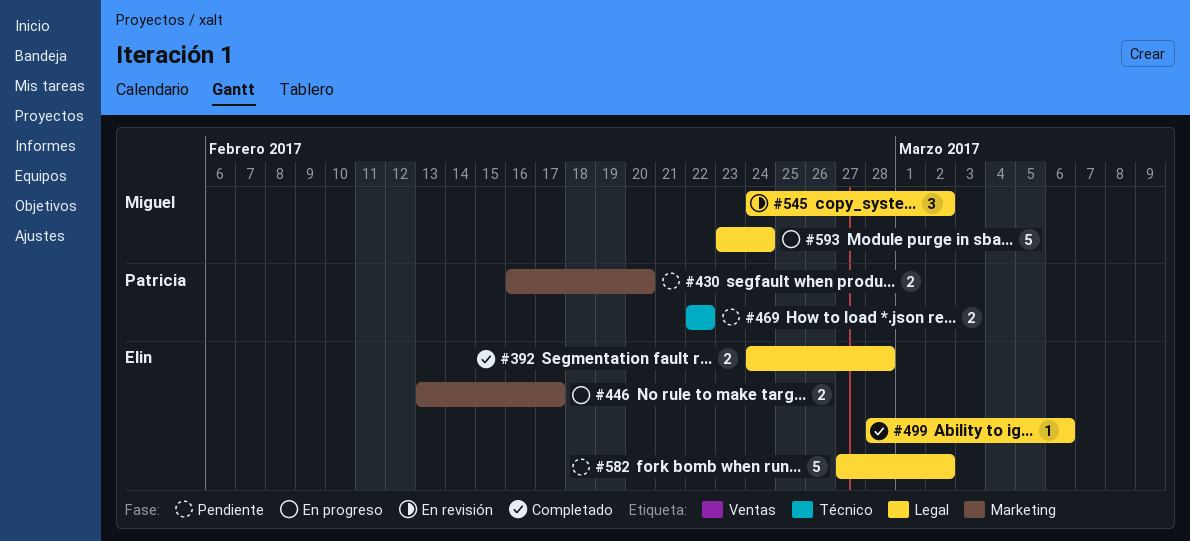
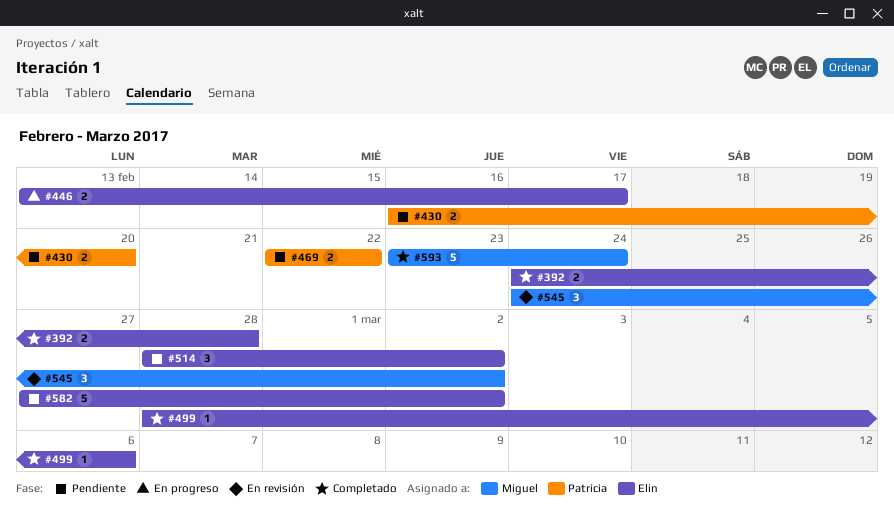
#514: none -> present
#593, status: En progreso -> Completado

